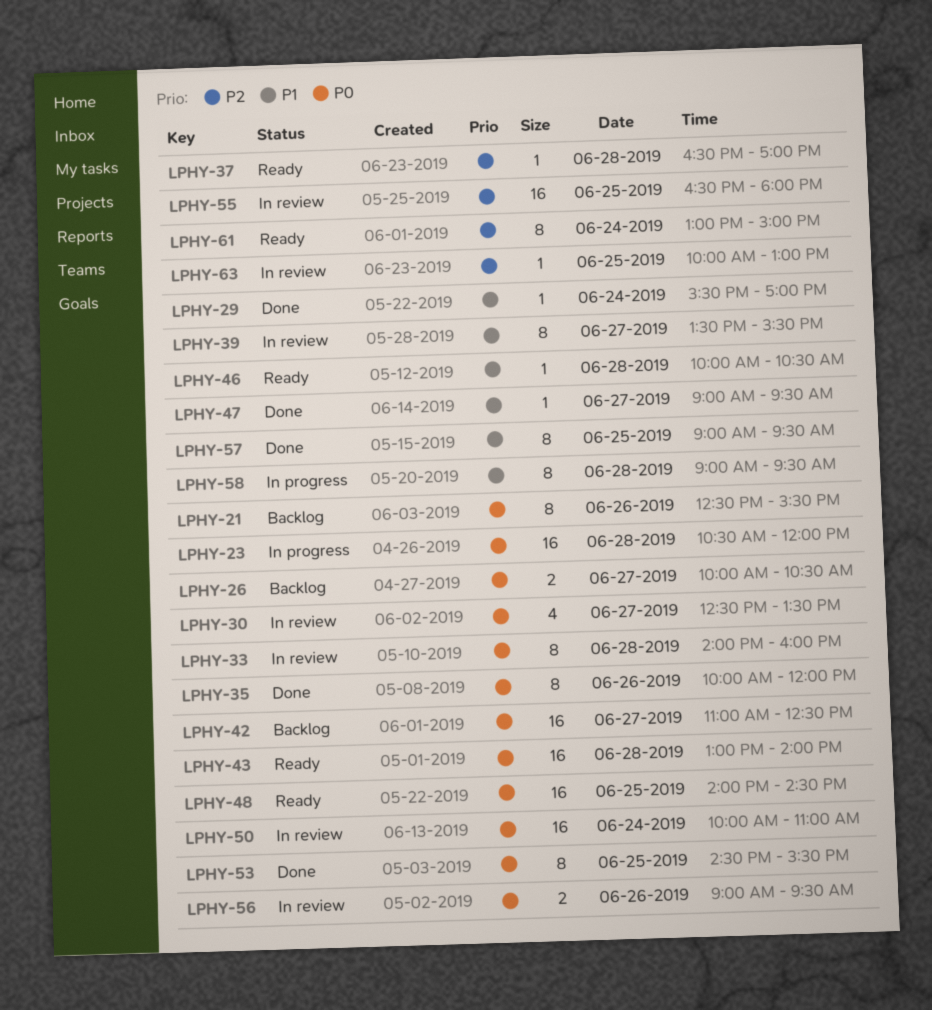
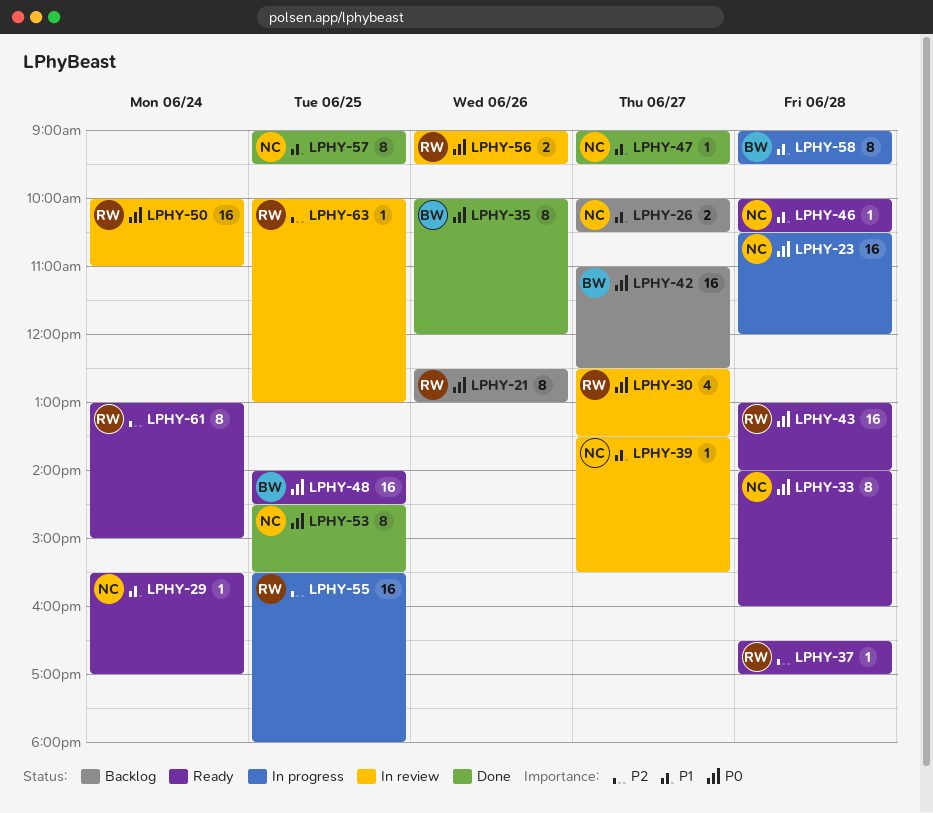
LPHY-21, ends: 15:30 -> 13:00
LPHY-26, priority: P0 -> P1
LPHY-29, status: Done -> Ready
LPHY-33, status: In review -> Ready
LPHY-39, estimate: 8 -> 1
LPHY-55, status: In review -> In progress
LPHY-55, begins: 16:30 -> 15:30

